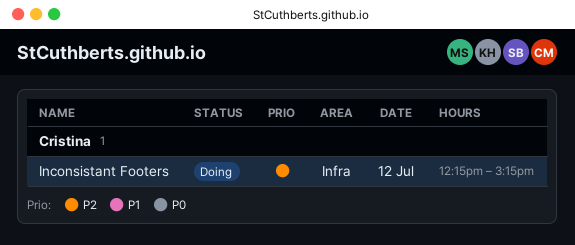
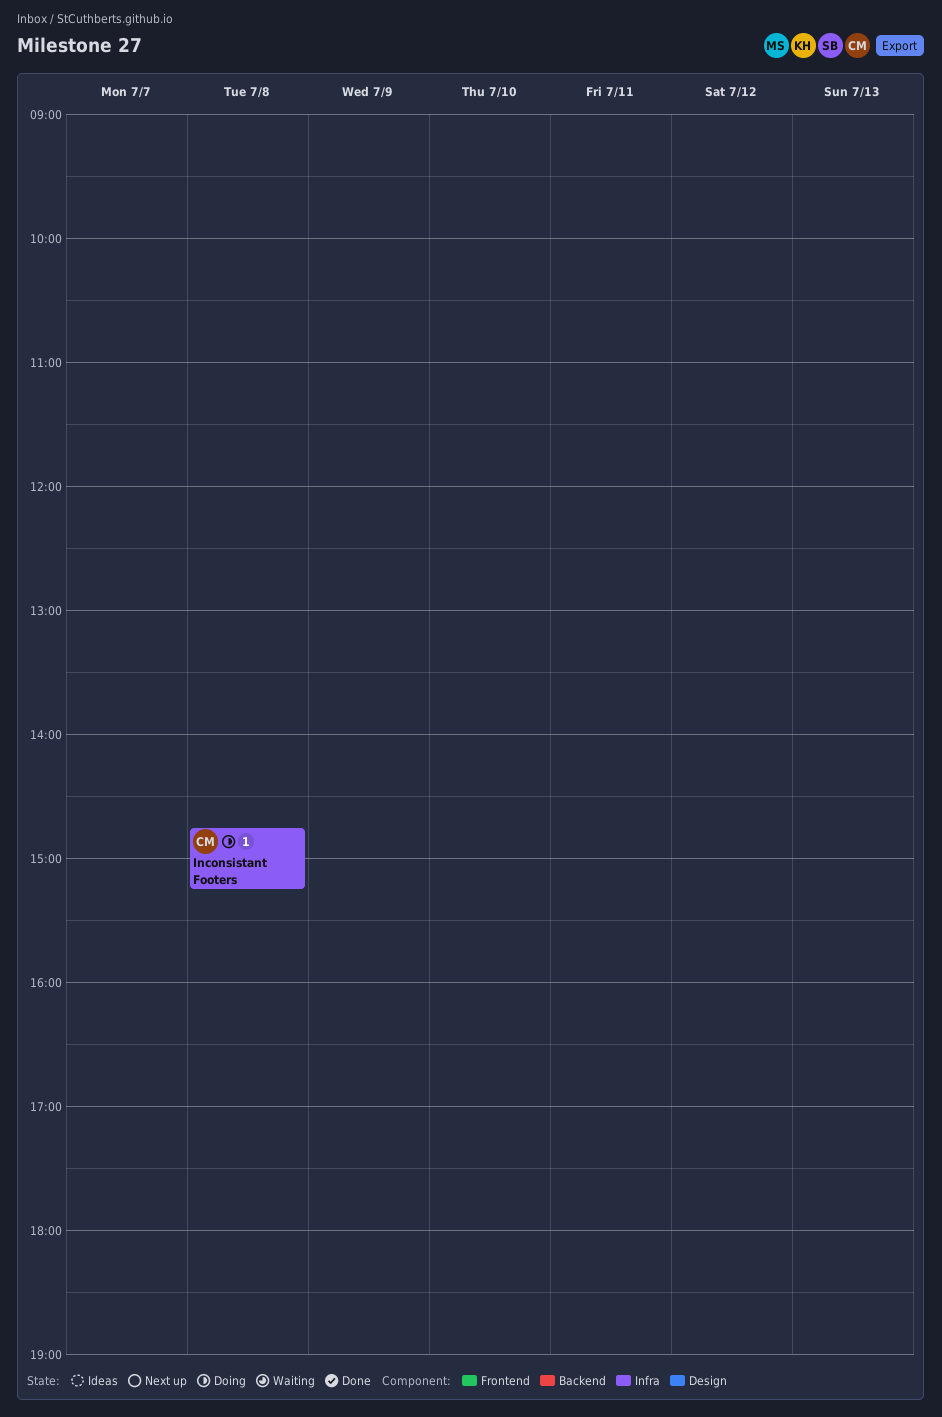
Inconsistant Footers, day: Jul 12 -> Jul 8
Inconsistant Footers, begins: 12:15 -> 14:45

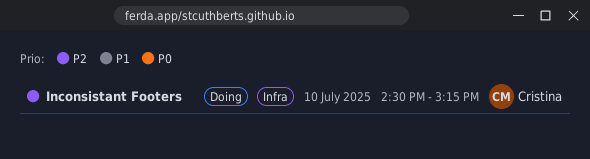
Inconsistant Footers, day: Jul 8 -> Jul 10
Inconsistant Footers, begins: 14:45 -> 14:30

